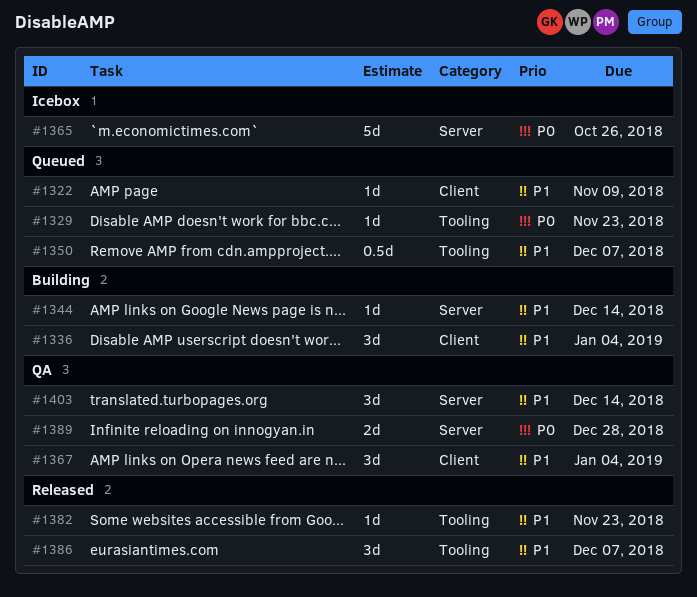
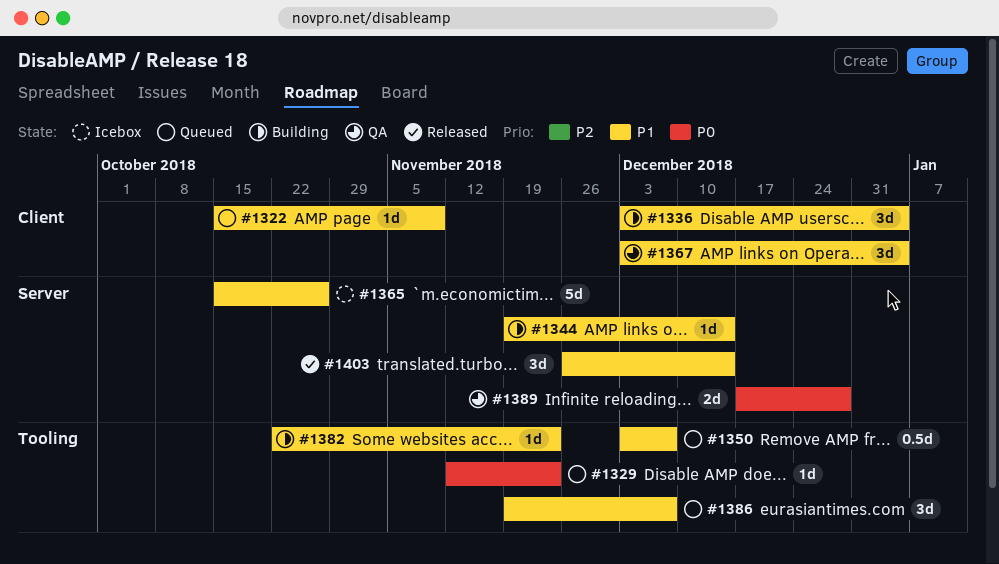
#1365, priority: P0 -> P1
#1382, status: Released -> Building
#1386, status: Released -> Queued
#1403, status: QA -> Released

